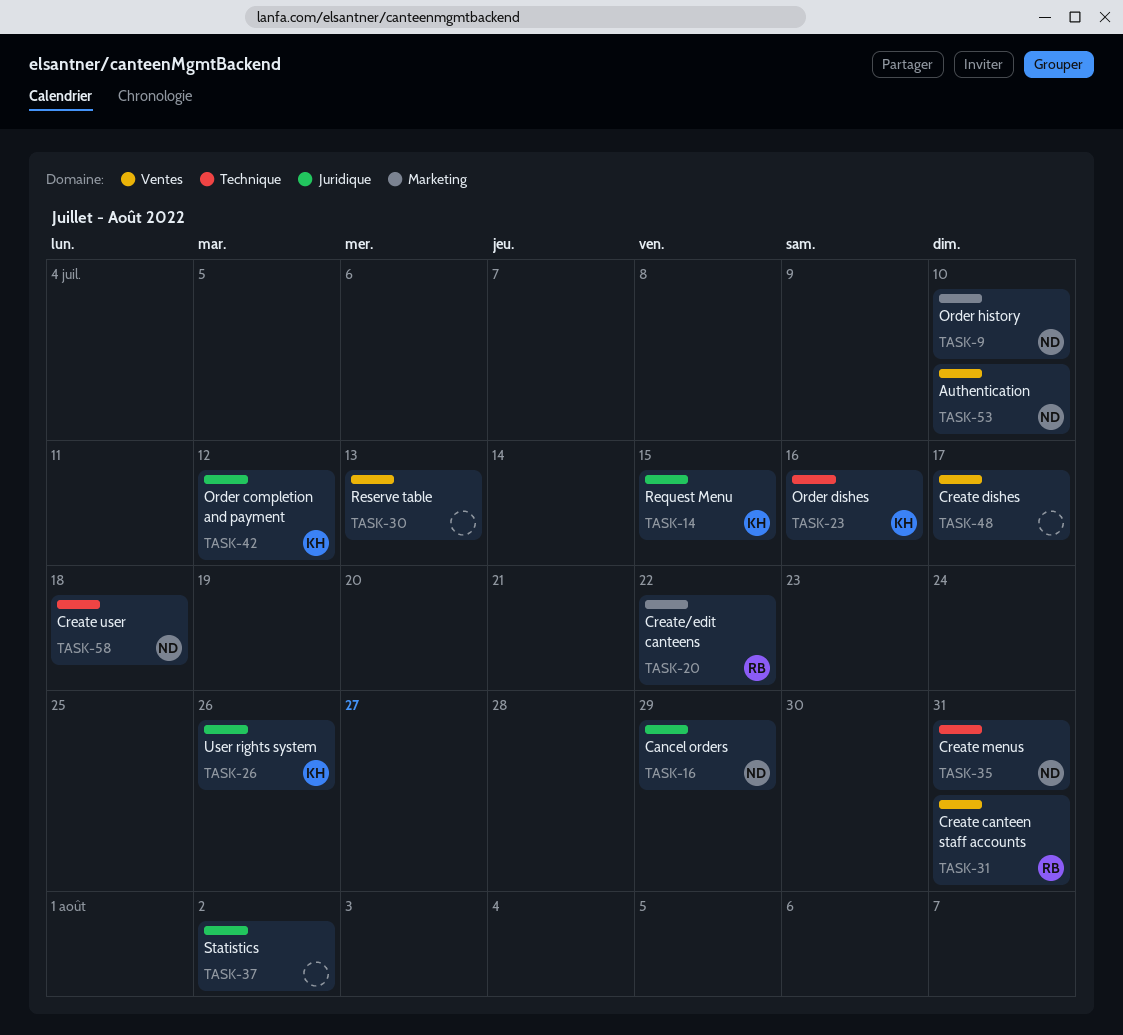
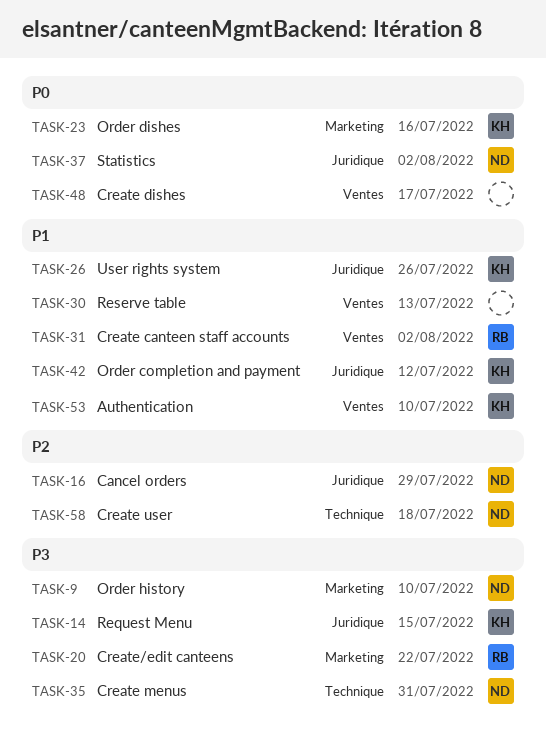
TASK-23, label: Technique -> Marketing
TASK-31, due: Jul 31 -> Aug 2
TASK-37, owner: none -> ND
TASK-53, owner: ND -> KH

